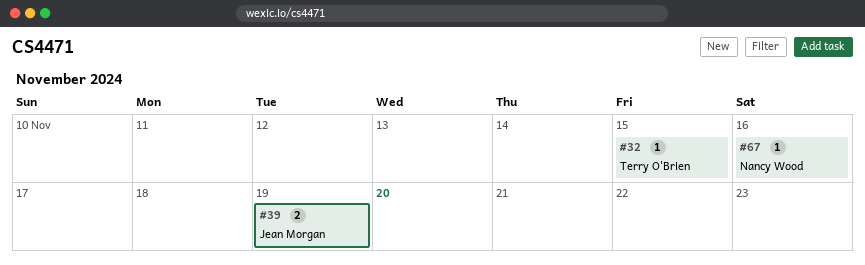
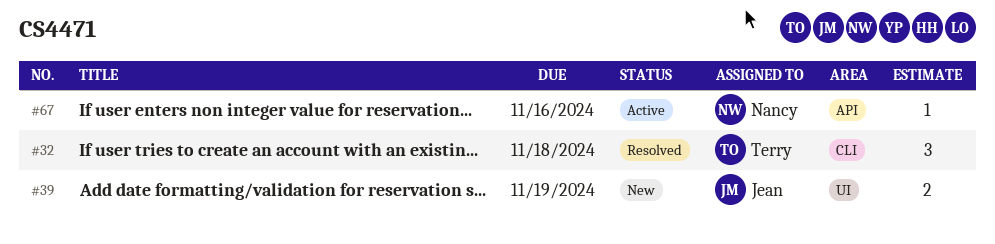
#32, estimate: 1 -> 3
#32, due: Nov 15 -> Nov 18

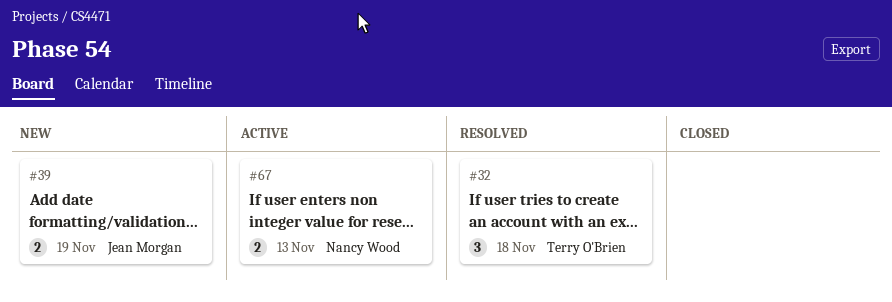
#67, estimate: 1 -> 2
#67, due: Nov 16 -> Nov 13

